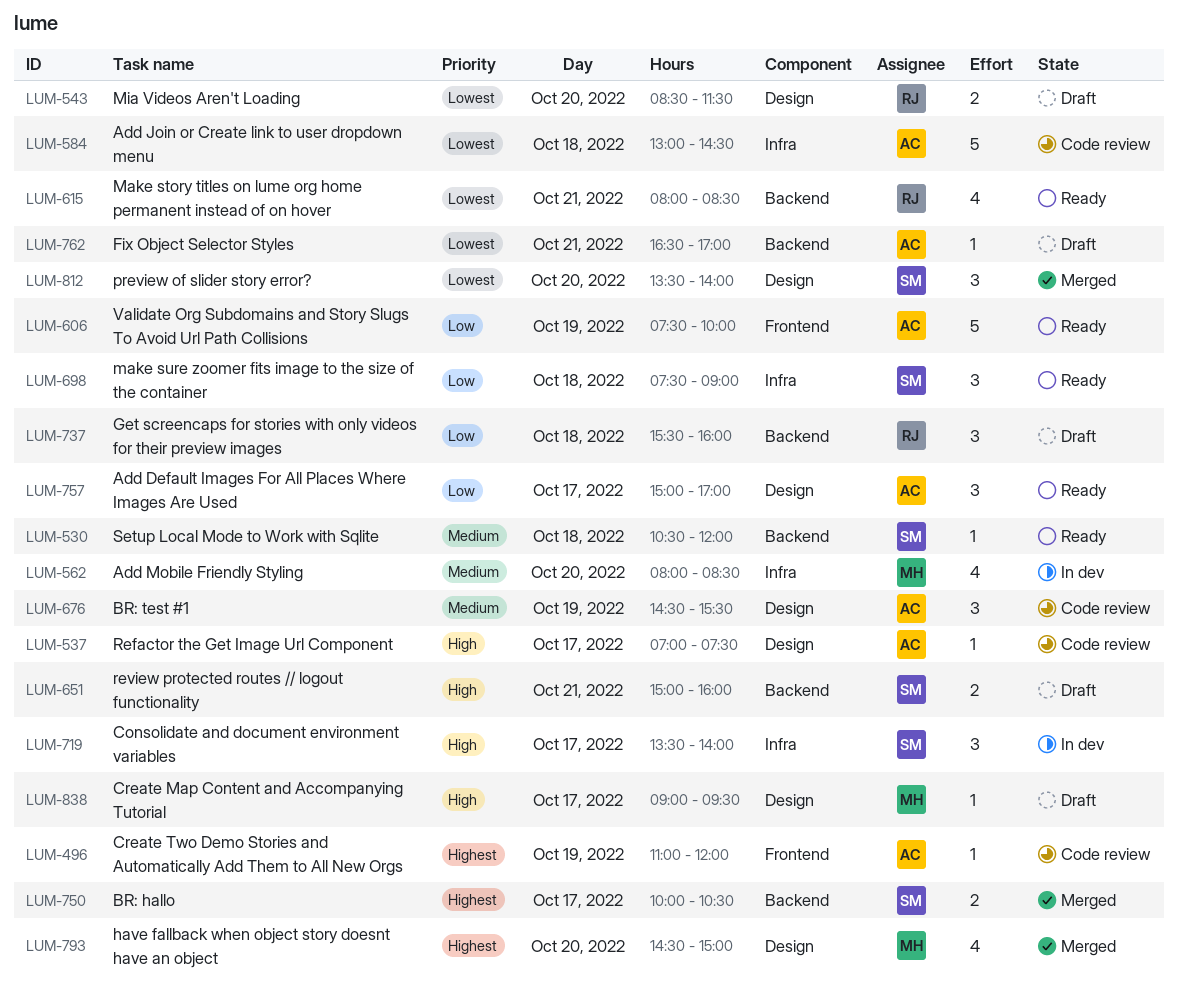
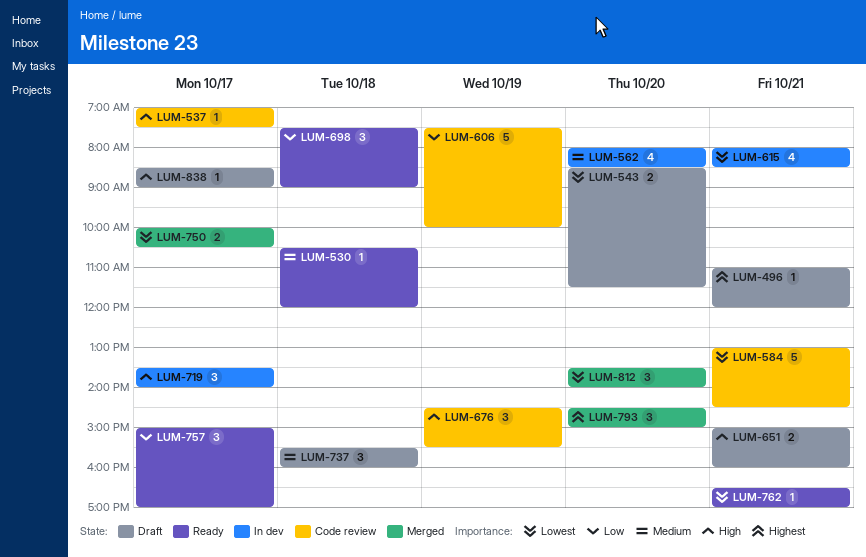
LUM-496, status: Code review -> Draft
LUM-496, day: Oct 19 -> Oct 21
LUM-584, day: Oct 18 -> Oct 21
LUM-606, status: Ready -> Code review
LUM-615, status: Ready -> In dev
LUM-676, priority: Medium -> High
LUM-737, priority: Low -> Medium
LUM-750, priority: Highest -> Lowest
LUM-762, status: Draft -> Ready
LUM-793, estimate: 4 -> 3
LUM-838, begins: 09:00 -> 08:30
LUM-838, ends: 09:30 -> 09:00

